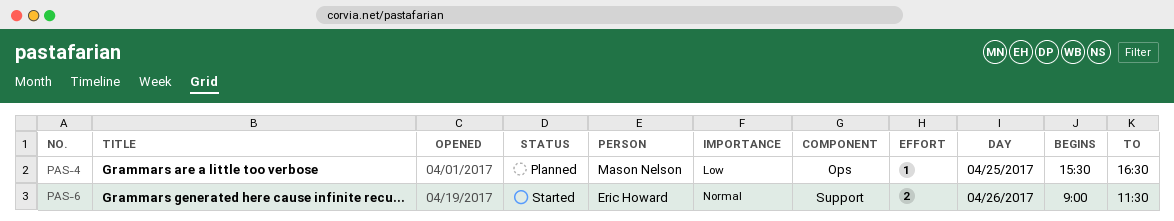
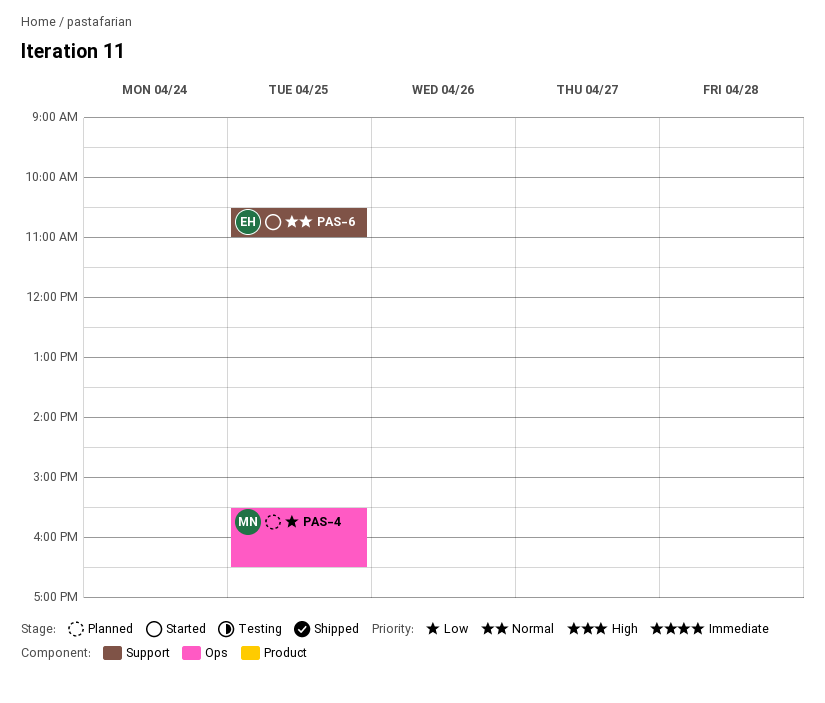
PAS-6, day: Apr 26 -> Apr 25
PAS-6, begins: 09:00 -> 10:30
PAS-6, ends: 11:30 -> 11:00

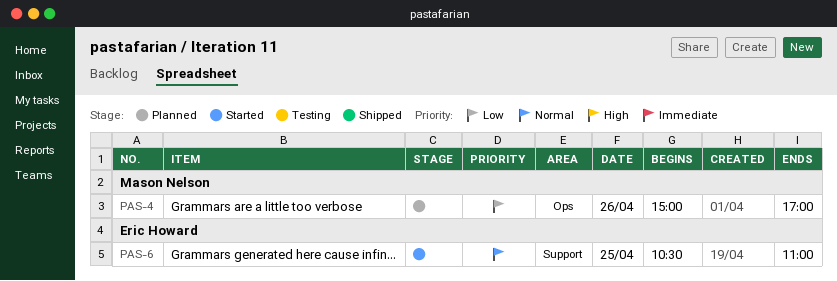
PAS-4, day: Apr 25 -> Apr 26
PAS-4, begins: 15:30 -> 15:00
PAS-4, ends: 16:30 -> 17:00

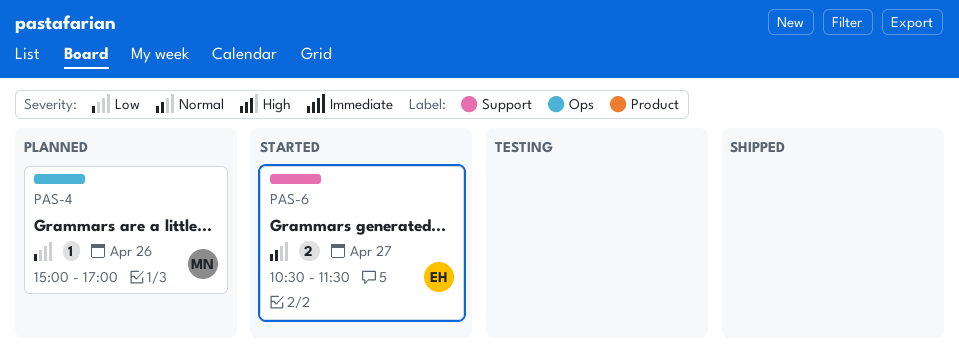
PAS-6, day: Apr 25 -> Apr 27
PAS-6, ends: 11:00 -> 11:30

